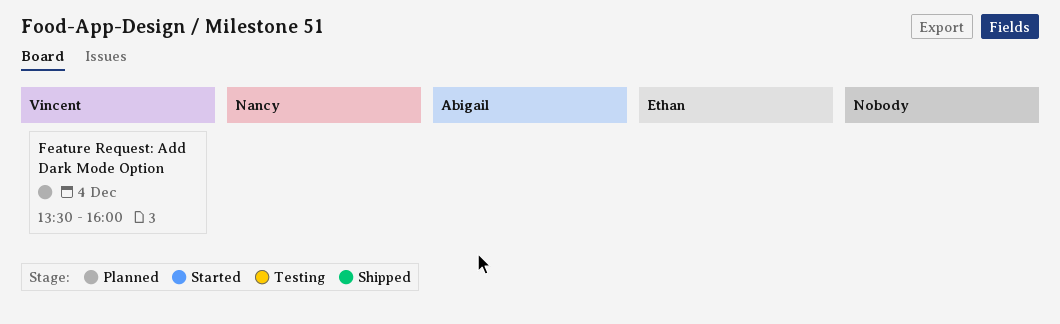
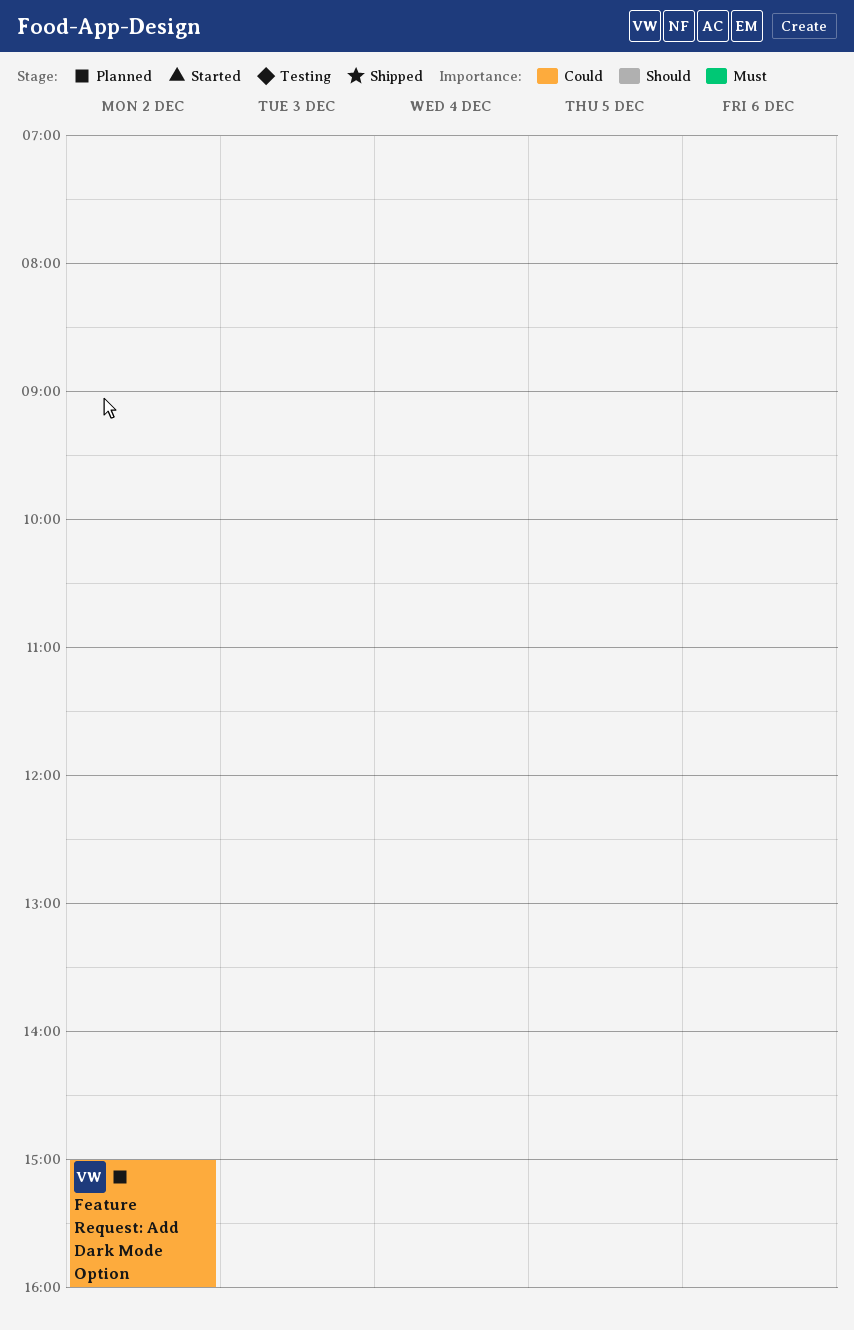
Feature Request: Add Dark Mode Option, day: Dec 4 -> Dec 2
Feature Request: Add Dark Mode Option, begins: 13:30 -> 15:00

